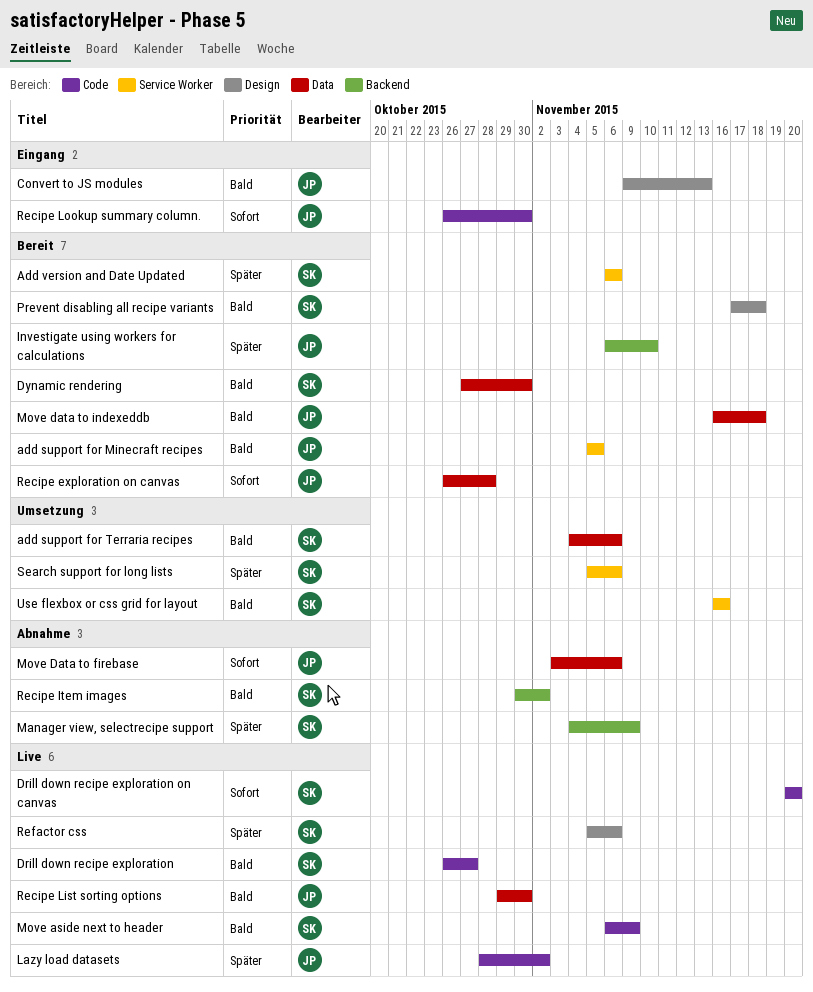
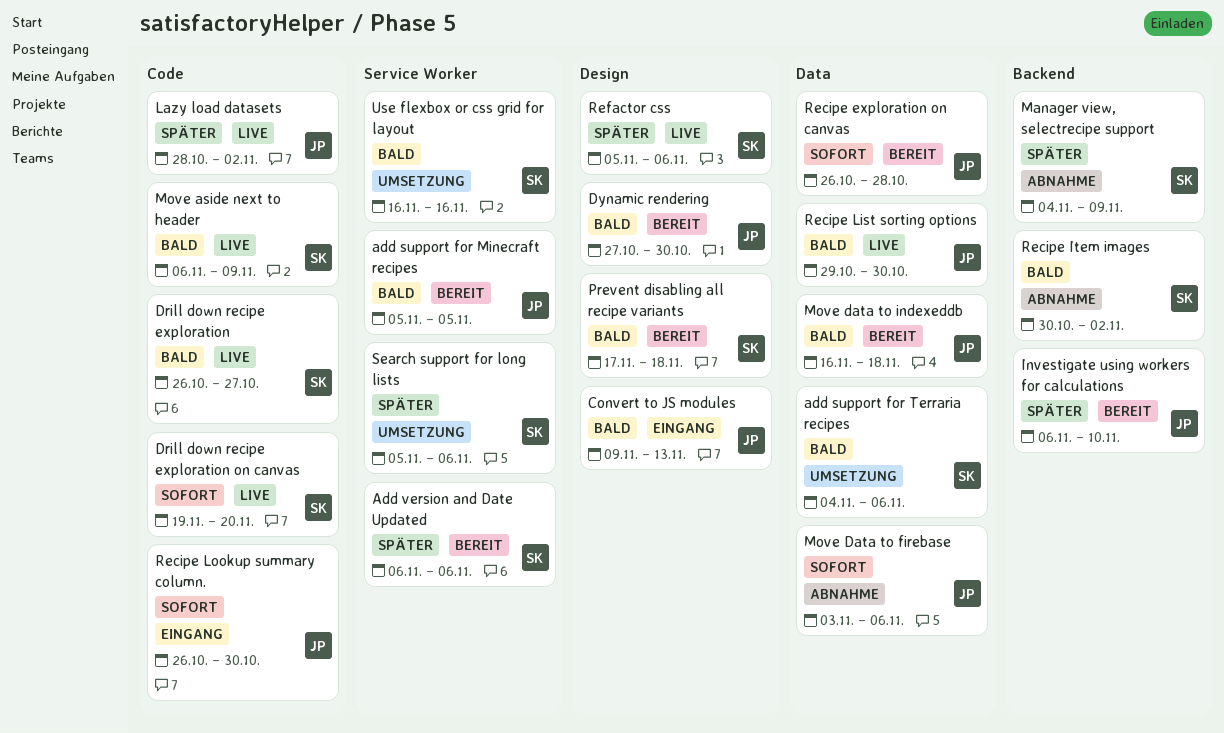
Drill down recipe exploration on canvas, start: Nov 20 -> Nov 19
Dynamic rendering, owner: SK -> JP
Dynamic rendering, label: Data -> Design

